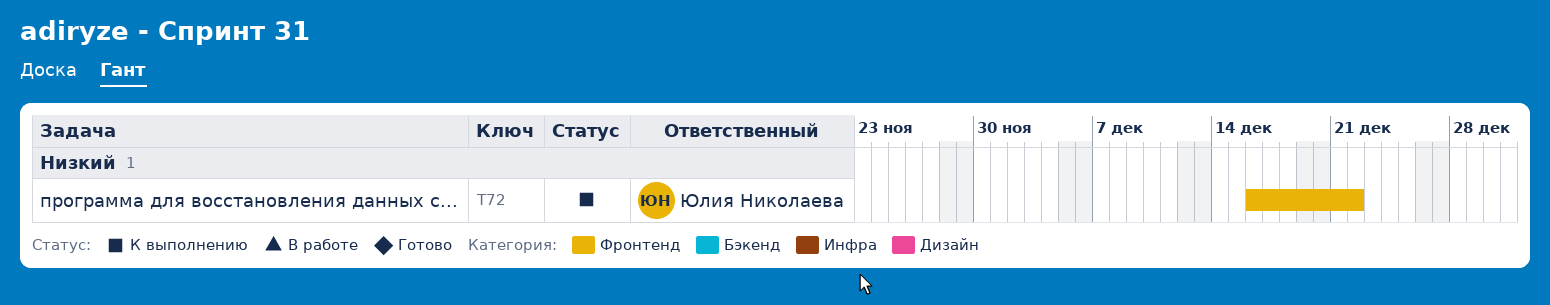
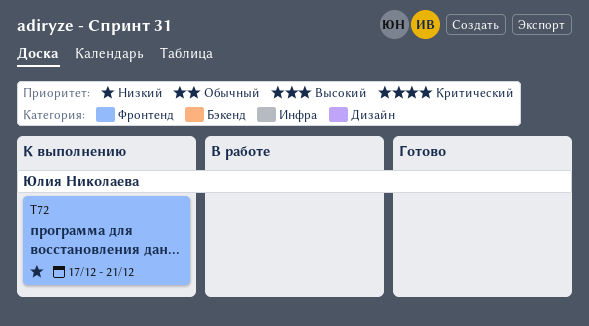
T72, start: Dec 16 -> Dec 17
T72, due: Dec 22 -> Dec 21

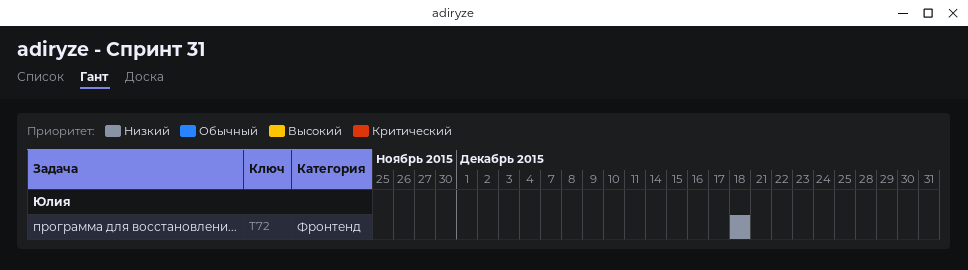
T72, start: Dec 17 -> Dec 18
T72, due: Dec 21 -> Dec 18

